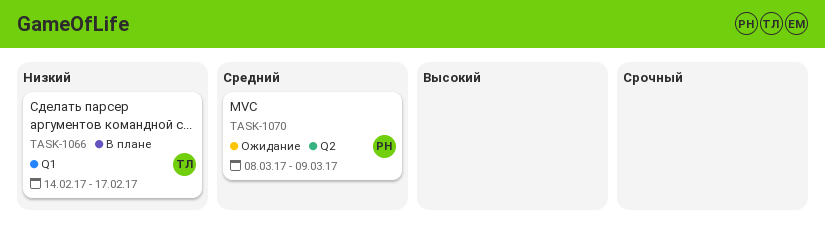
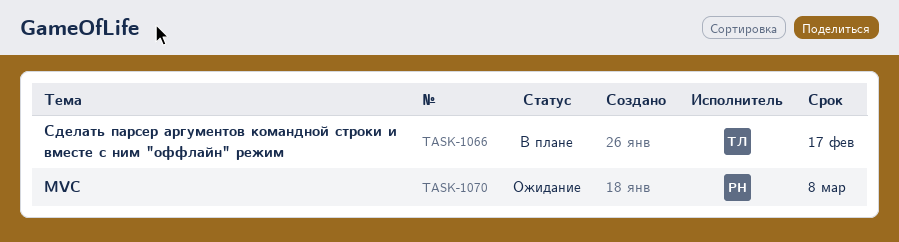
TASK-1070, due: Mar 9 -> Mar 8

